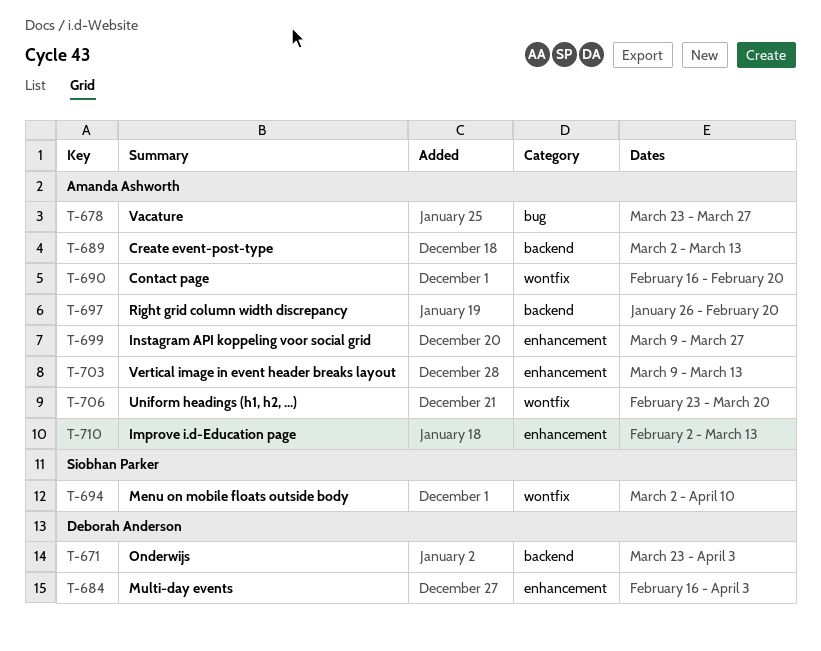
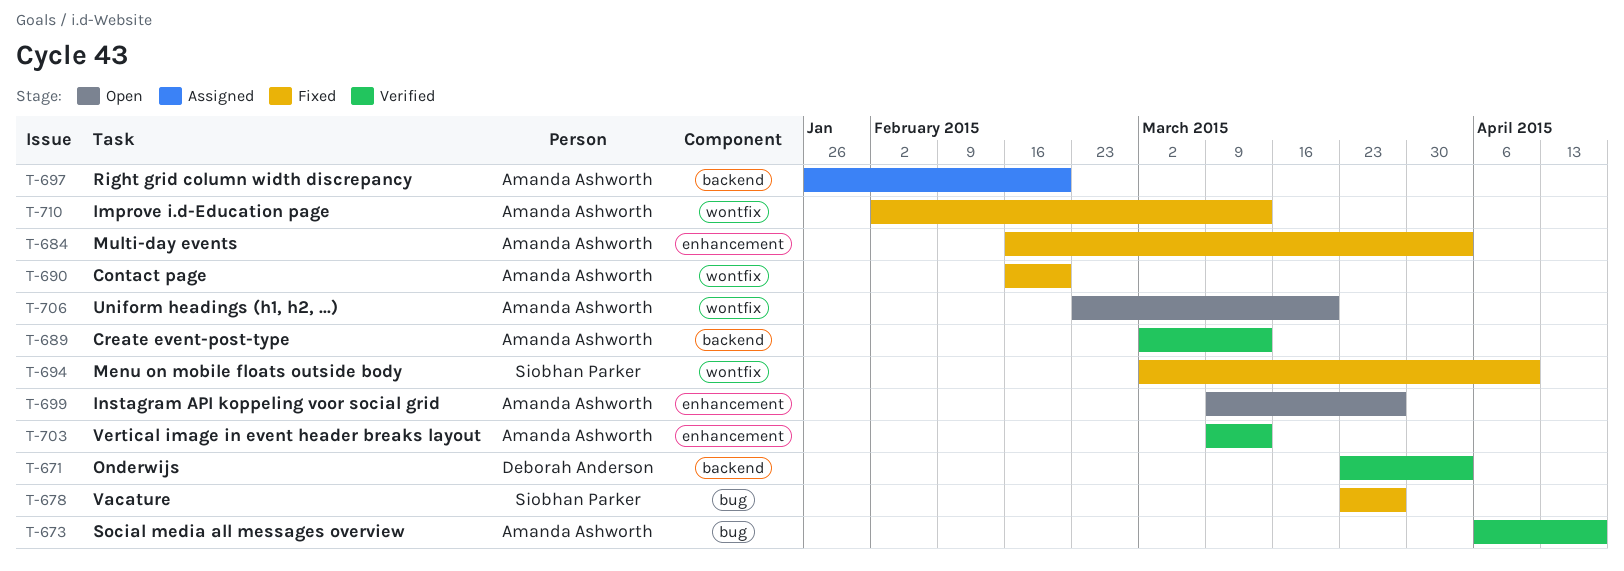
T-673: none -> present
T-678, owner: Amanda Ashworth -> Siobhan Parker
T-684, owner: Deborah Anderson -> Amanda Ashworth
T-710, label: enhancement -> wontfix

